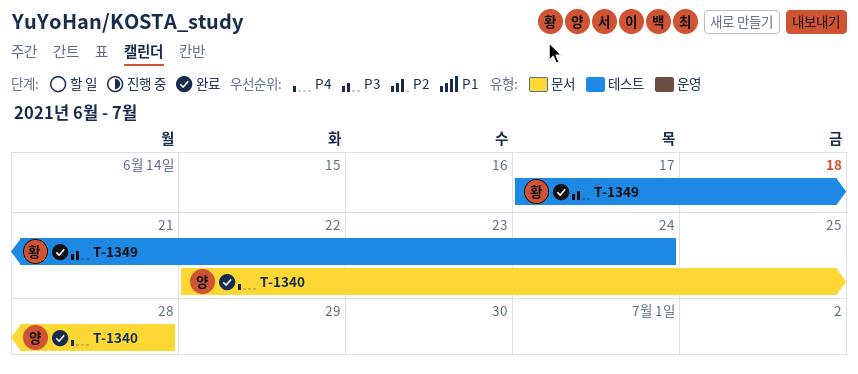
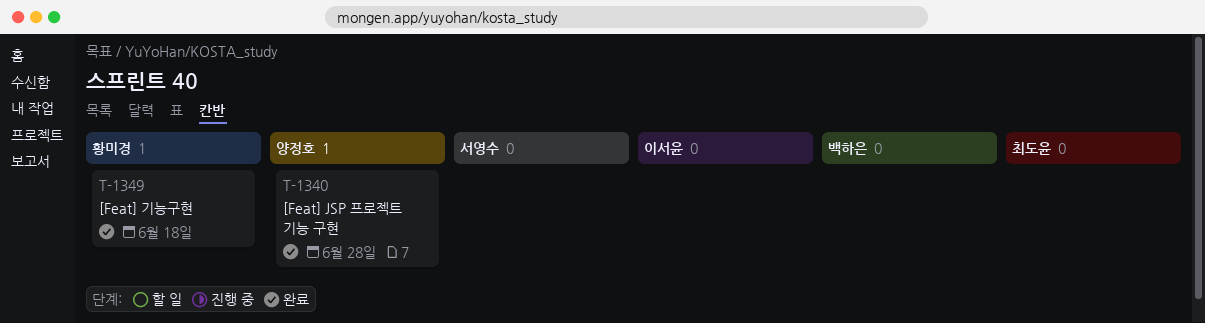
T-1349, due: Jun 24 -> Jun 18

